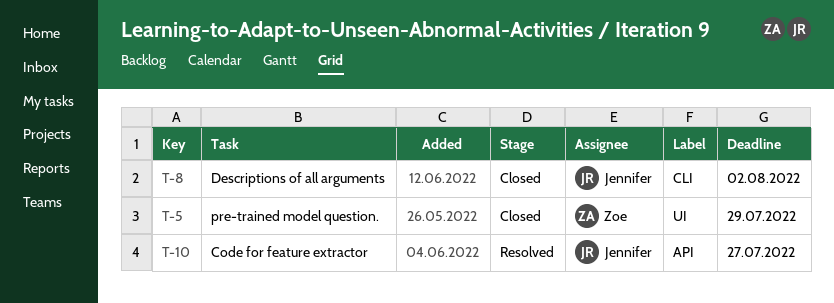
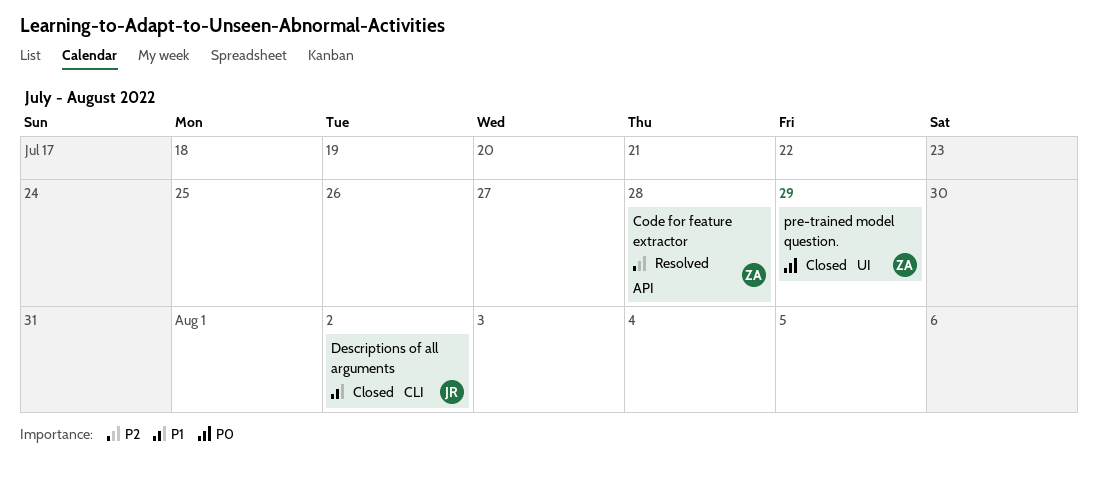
Code for feature extractor, owner: Jennifer -> Zoe
Code for feature extractor, due: Jul 27 -> Jul 28

